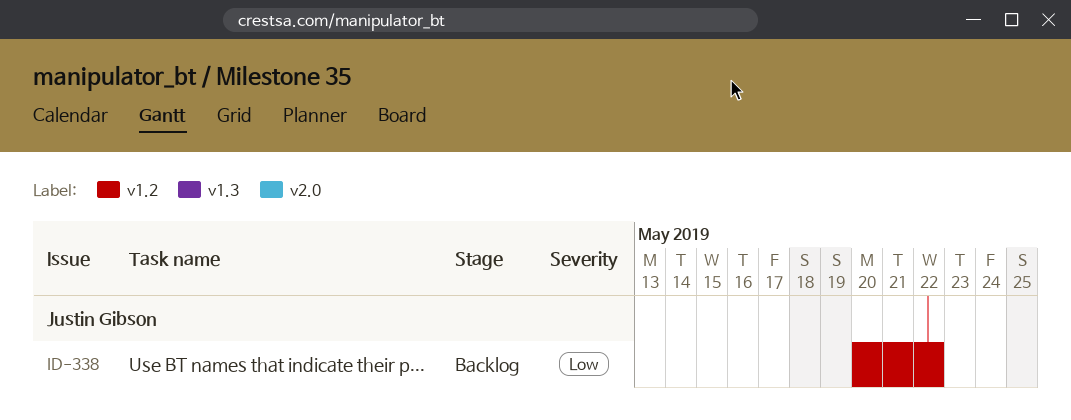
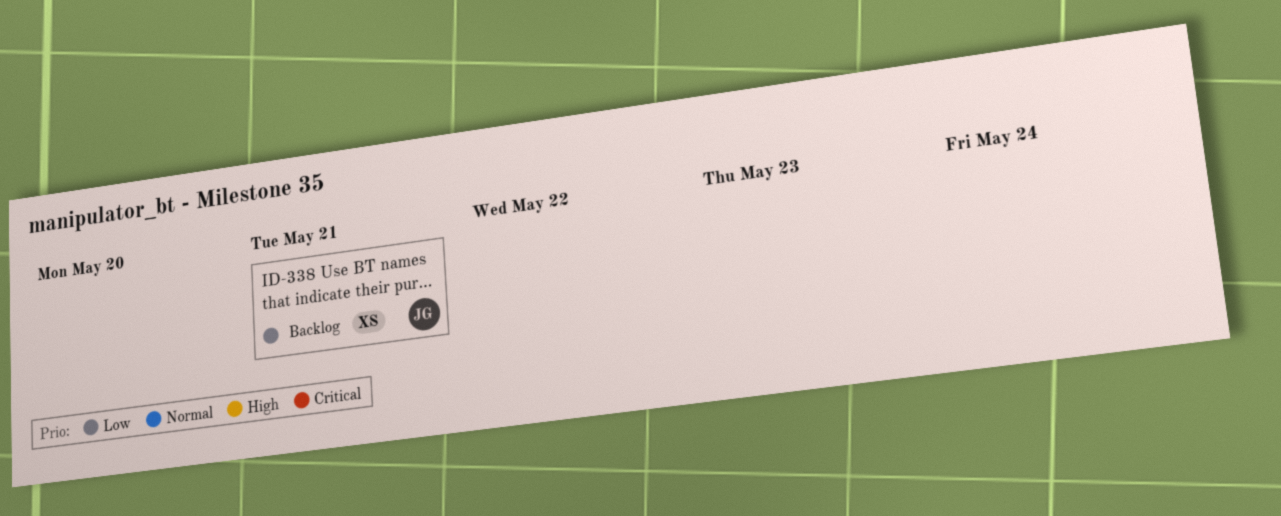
ID-338, due: May 22 -> May 21

